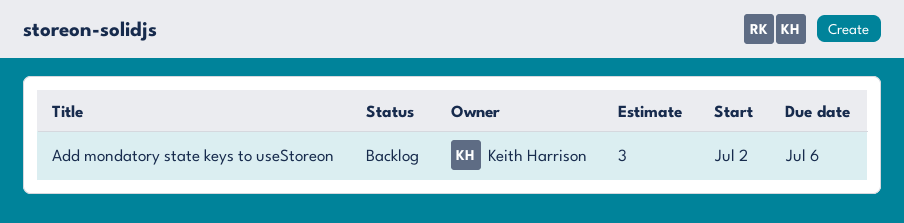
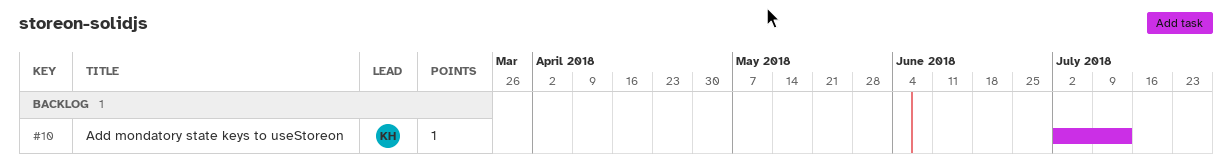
Add mondatory state keys to useStoreon, estimate: 3 -> 1
Add mondatory state keys to useStoreon, due: Jul 6 -> Jul 13

